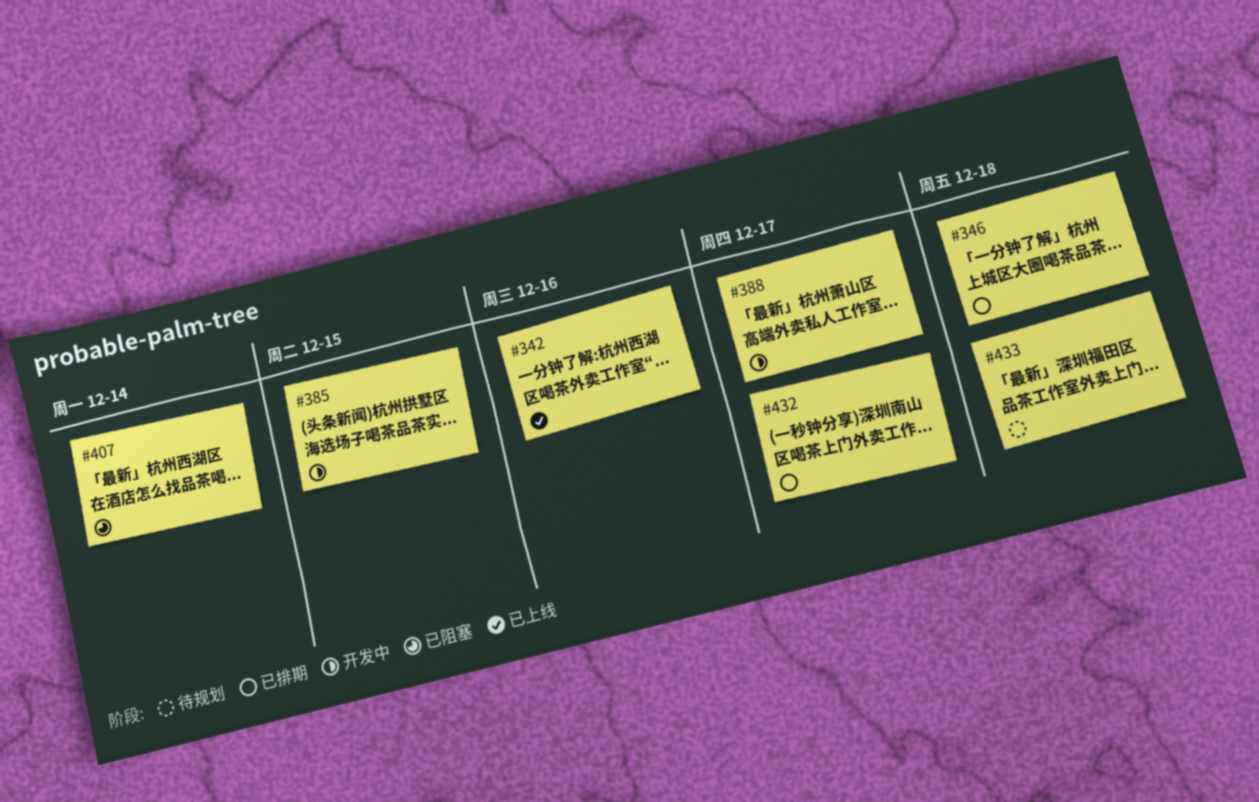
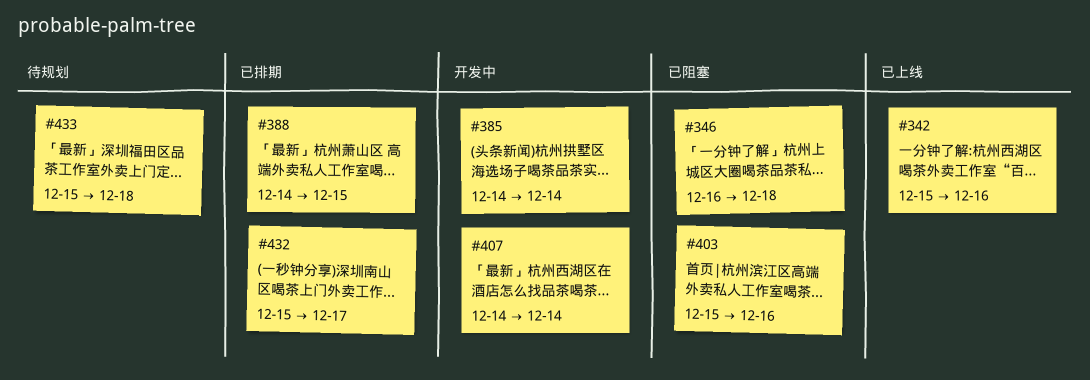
#346, status: 已排期 -> 已阻塞
#385, due: Dec 15 -> Dec 14
#388, status: 开发中 -> 已排期
#388, due: Dec 17 -> Dec 15
#403: none -> present
#407, status: 已阻塞 -> 开发中

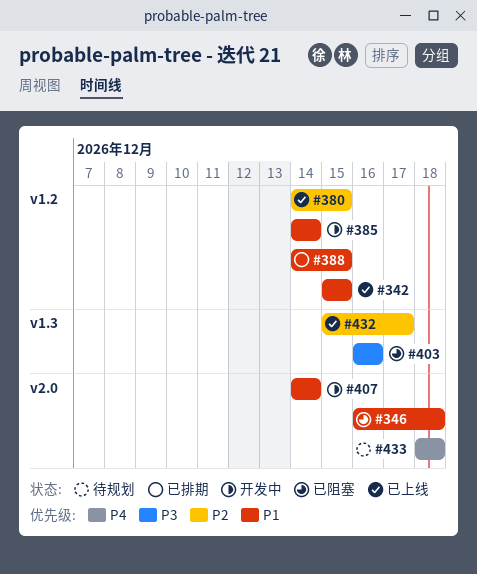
#342, due: Dec 16 -> Dec 15
#380: none -> present
#403, start: Dec 15 -> Dec 16
#432, status: 已排期 -> 已上线
#433, start: Dec 15 -> Dec 18

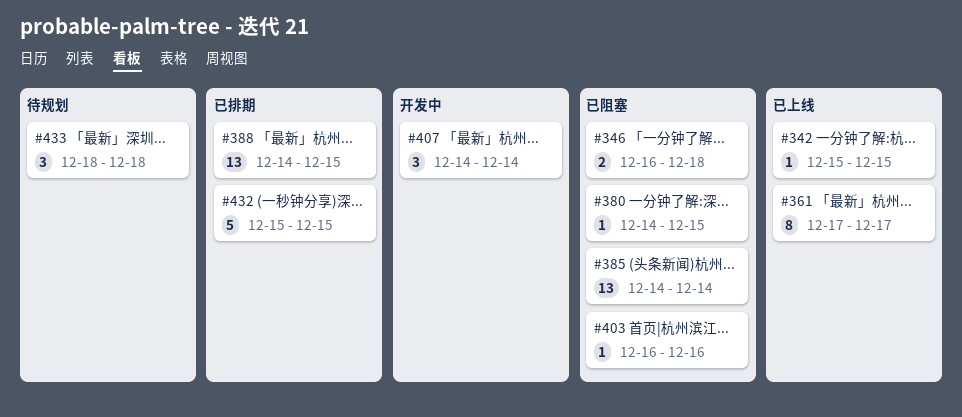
#361: none -> present
#380, status: 已上线 -> 已阻塞
#385, status: 开发中 -> 已阻塞
#432, status: 已上线 -> 已排期
#432, due: Dec 17 -> Dec 15

